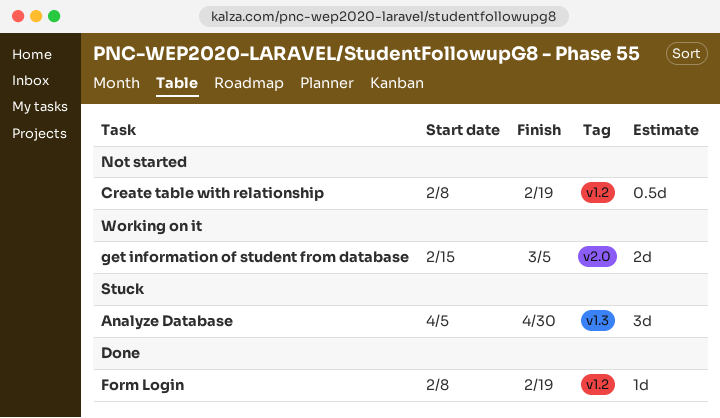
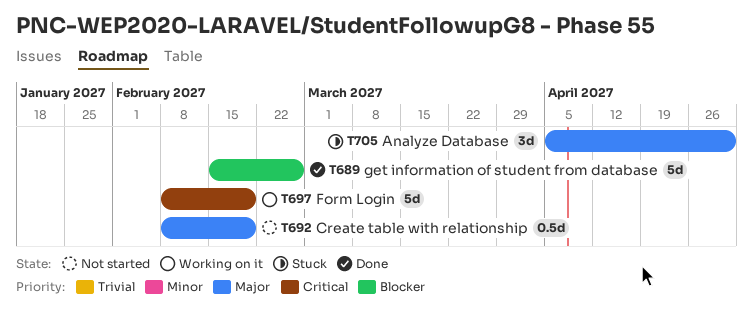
Form Login, status: Done -> Working on it
Form Login, estimate: 1d -> 5d
get information of student from database, status: Working on it -> Done
get information of student from database, estimate: 2d -> 5d
get information of student from database, due: Mar 5 -> Feb 26

